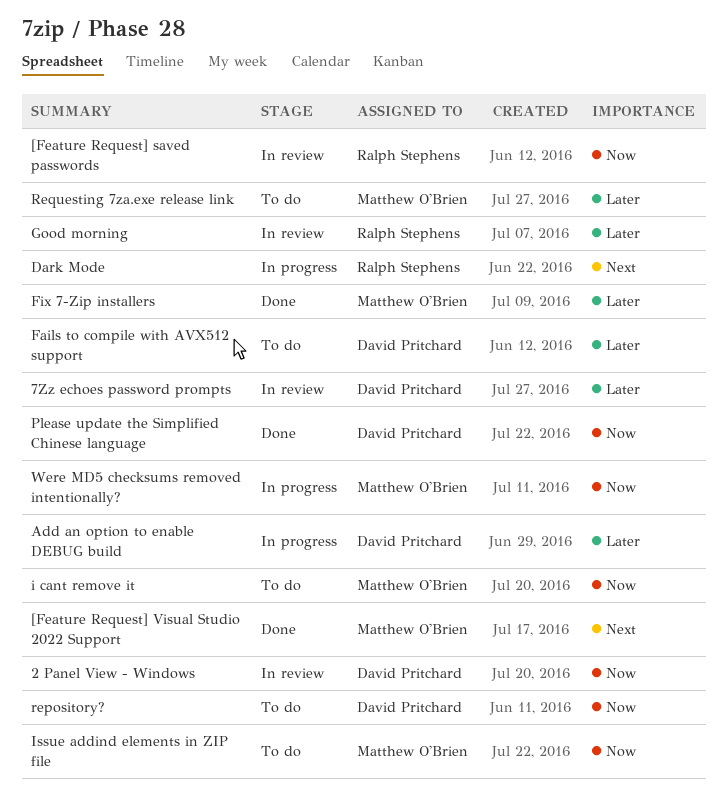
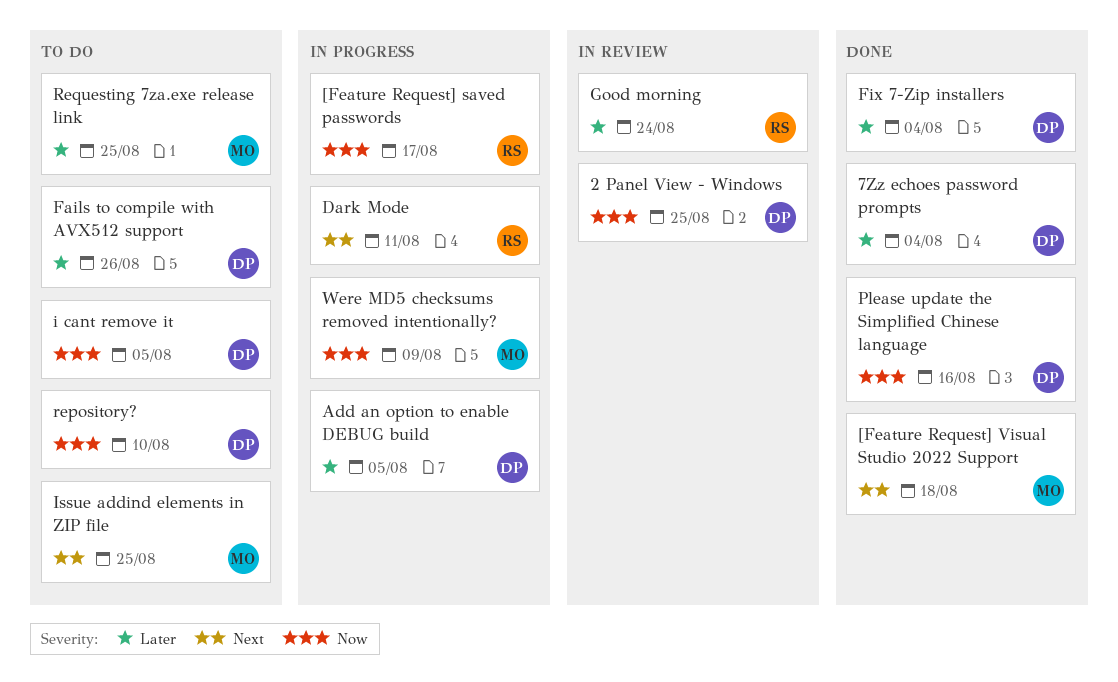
7Zz echoes password prompts, status: In review -> Done
[Feature Request] saved passwords, status: In review -> In progress
Fix 7-Zip installers, owner: Matthew O'Brien -> David Pritchard
i cant remove it, owner: Matthew O'Brien -> David Pritchard
Issue addind elements in ZIP file, priority: Now -> Next

